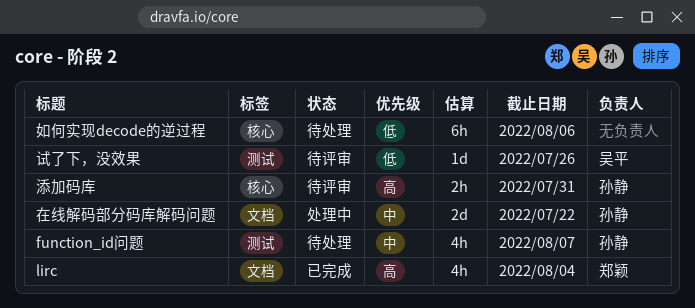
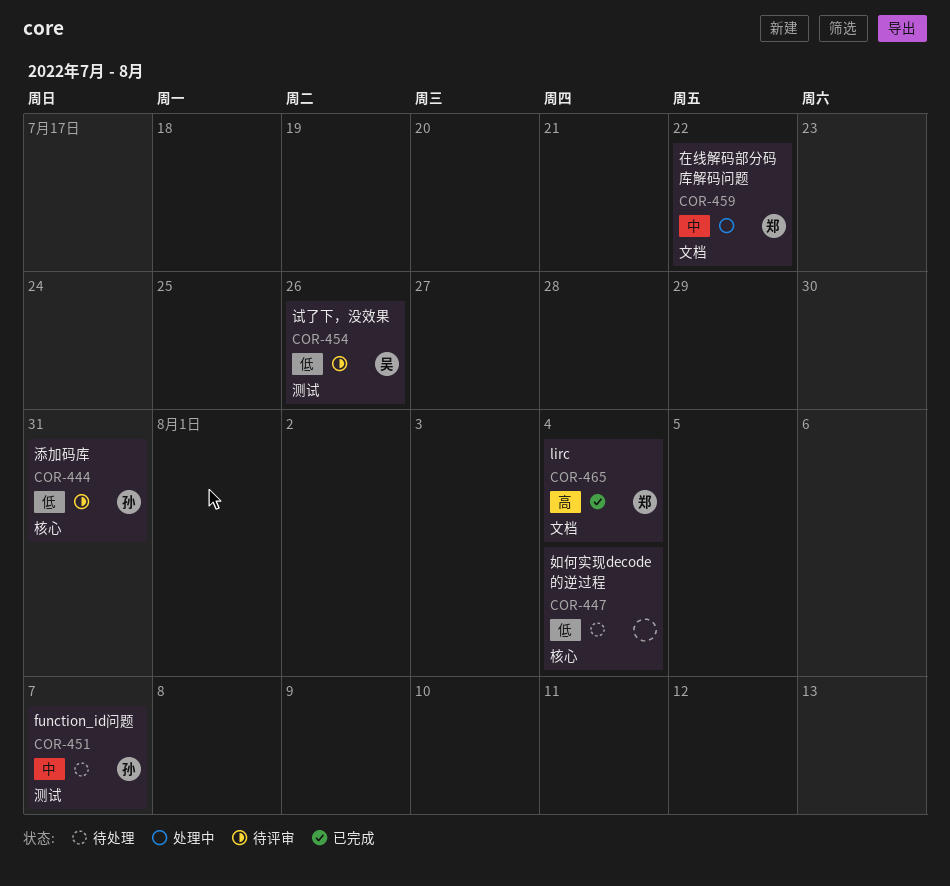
在线解码部分码库解码问题, owner: 孙静 -> 郑颖
如何实现decode的逆过程, due: Aug 6 -> Aug 4
添加码库, priority: 高 -> 低

